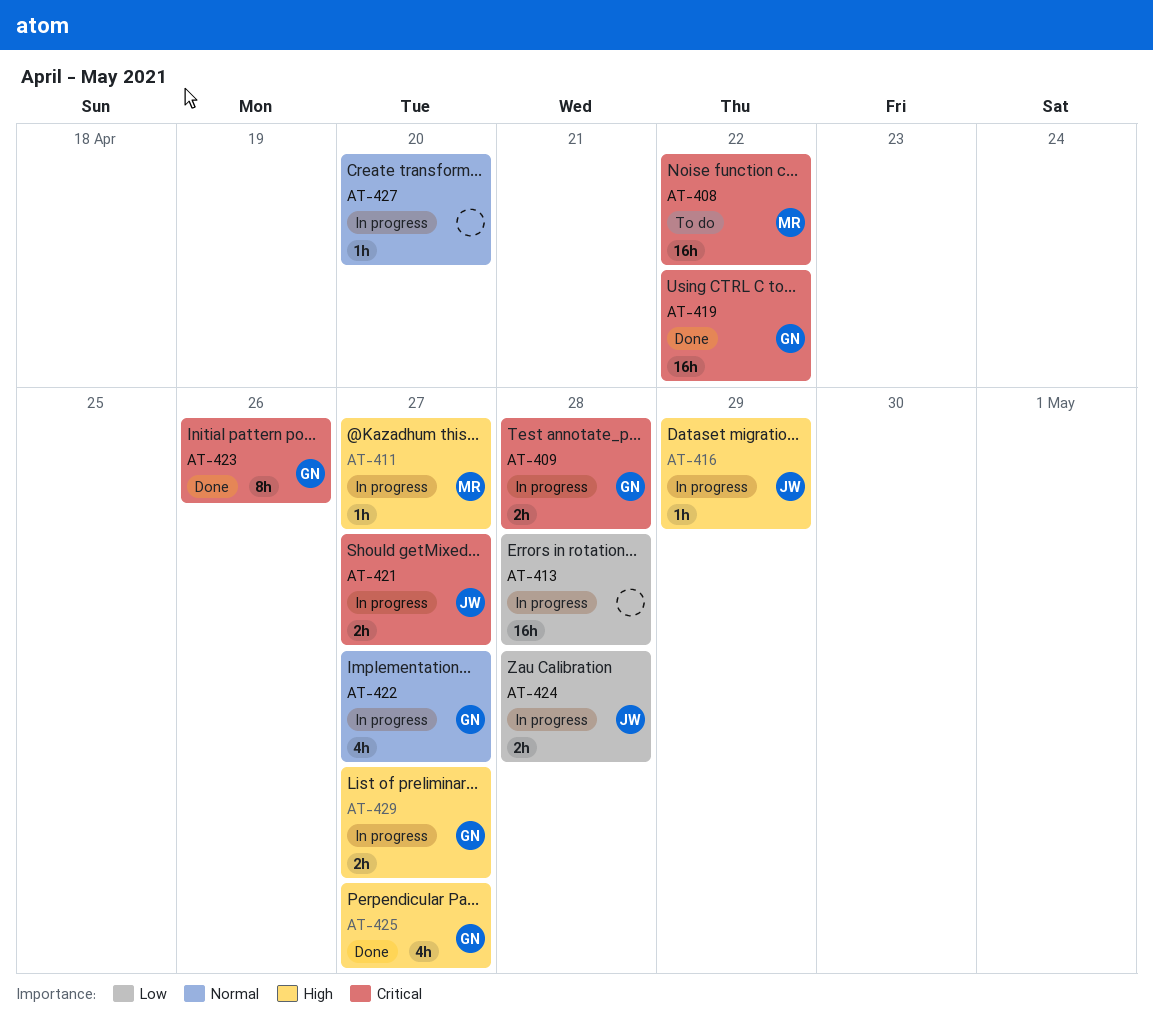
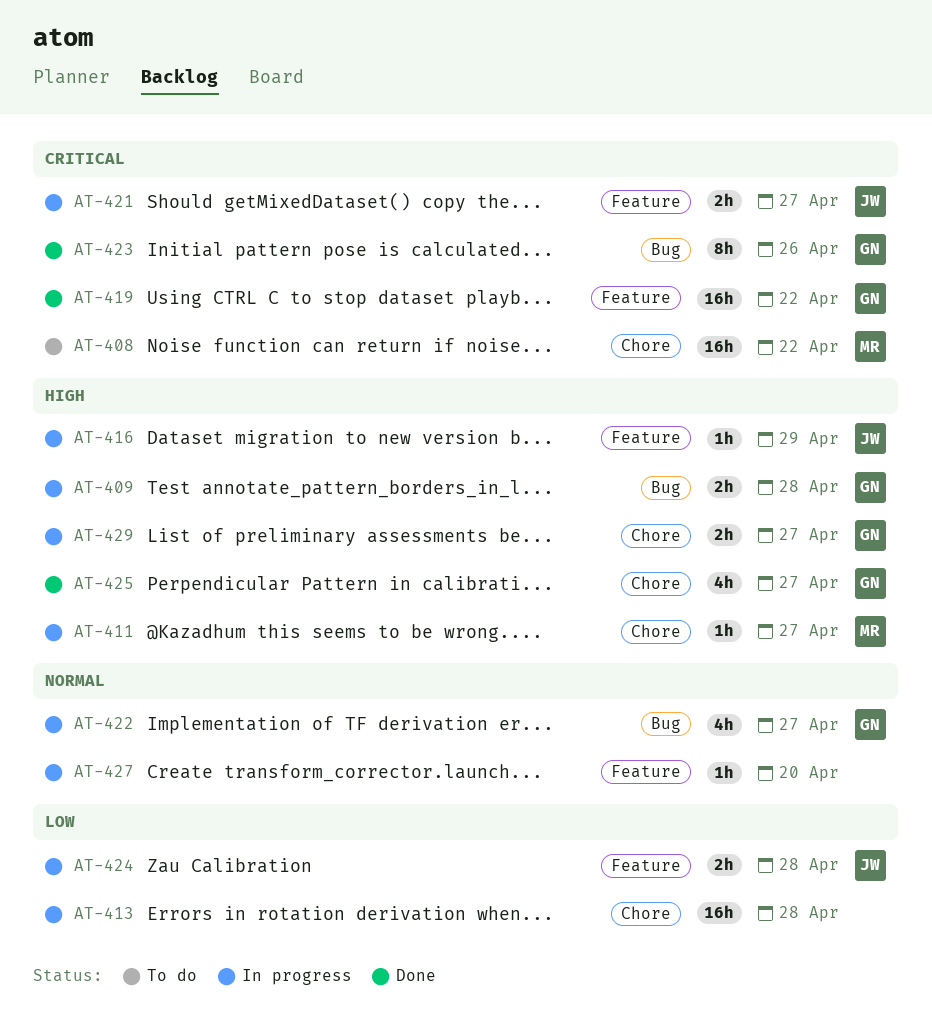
AT-409, priority: Critical -> High

